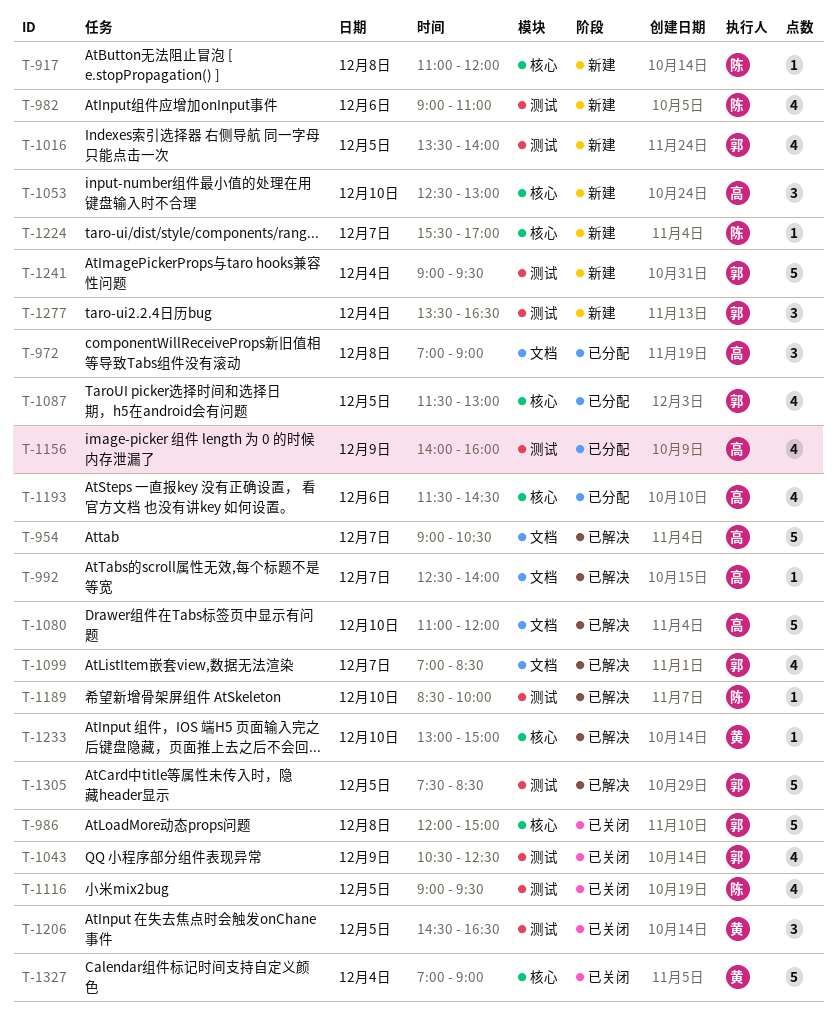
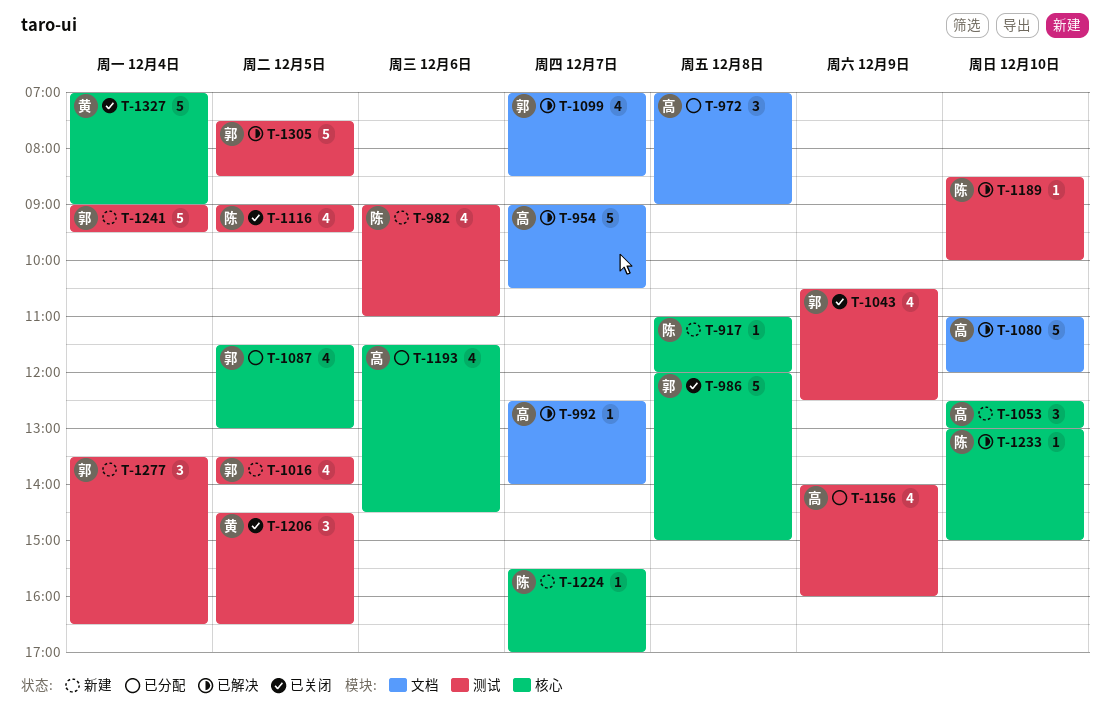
T-1233, owner: 黄 -> 陈

